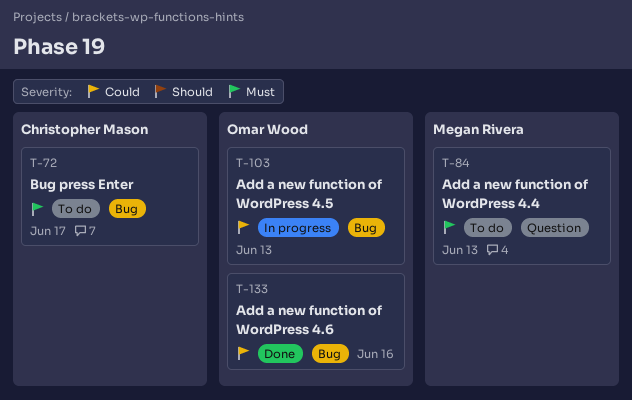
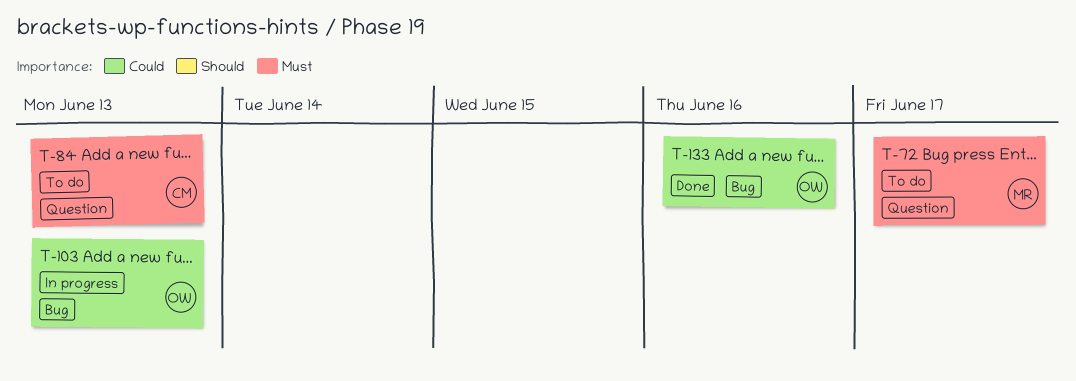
T-72, owner: Christopher Mason -> Megan Rivera
T-72, label: Bug -> Question
T-84, owner: Megan Rivera -> Christopher Mason

